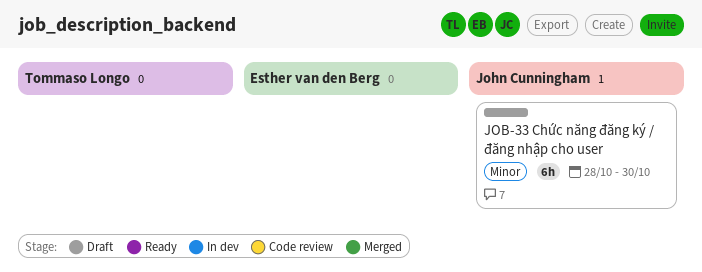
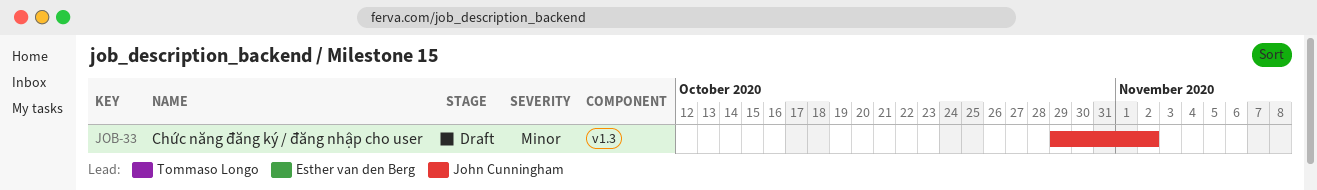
JOB-33, start: Oct 28 -> Oct 29
JOB-33, due: Oct 30 -> Nov 2

